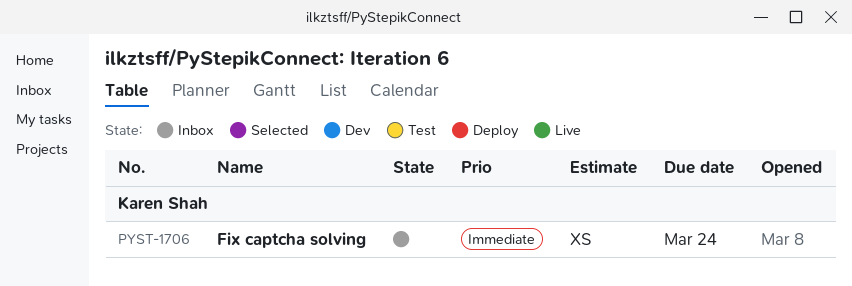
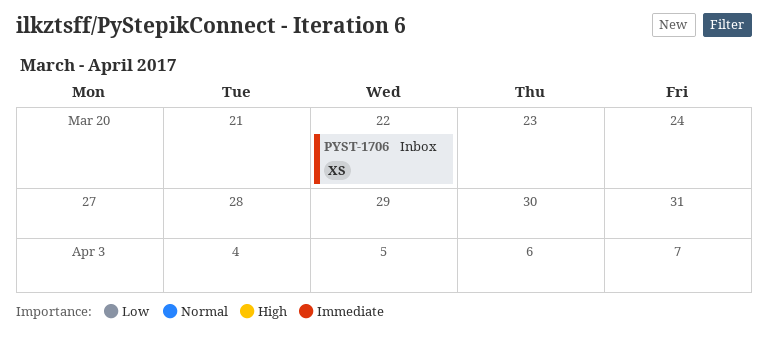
PYST-1706, due: Mar 24 -> Mar 22

